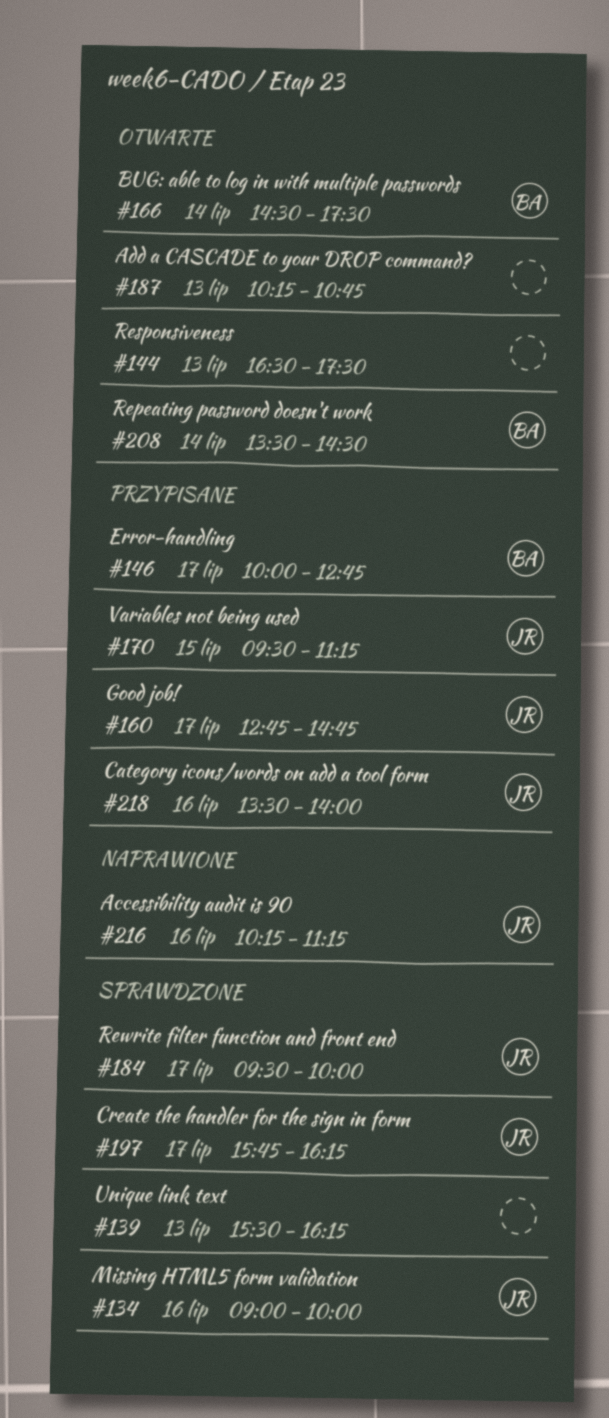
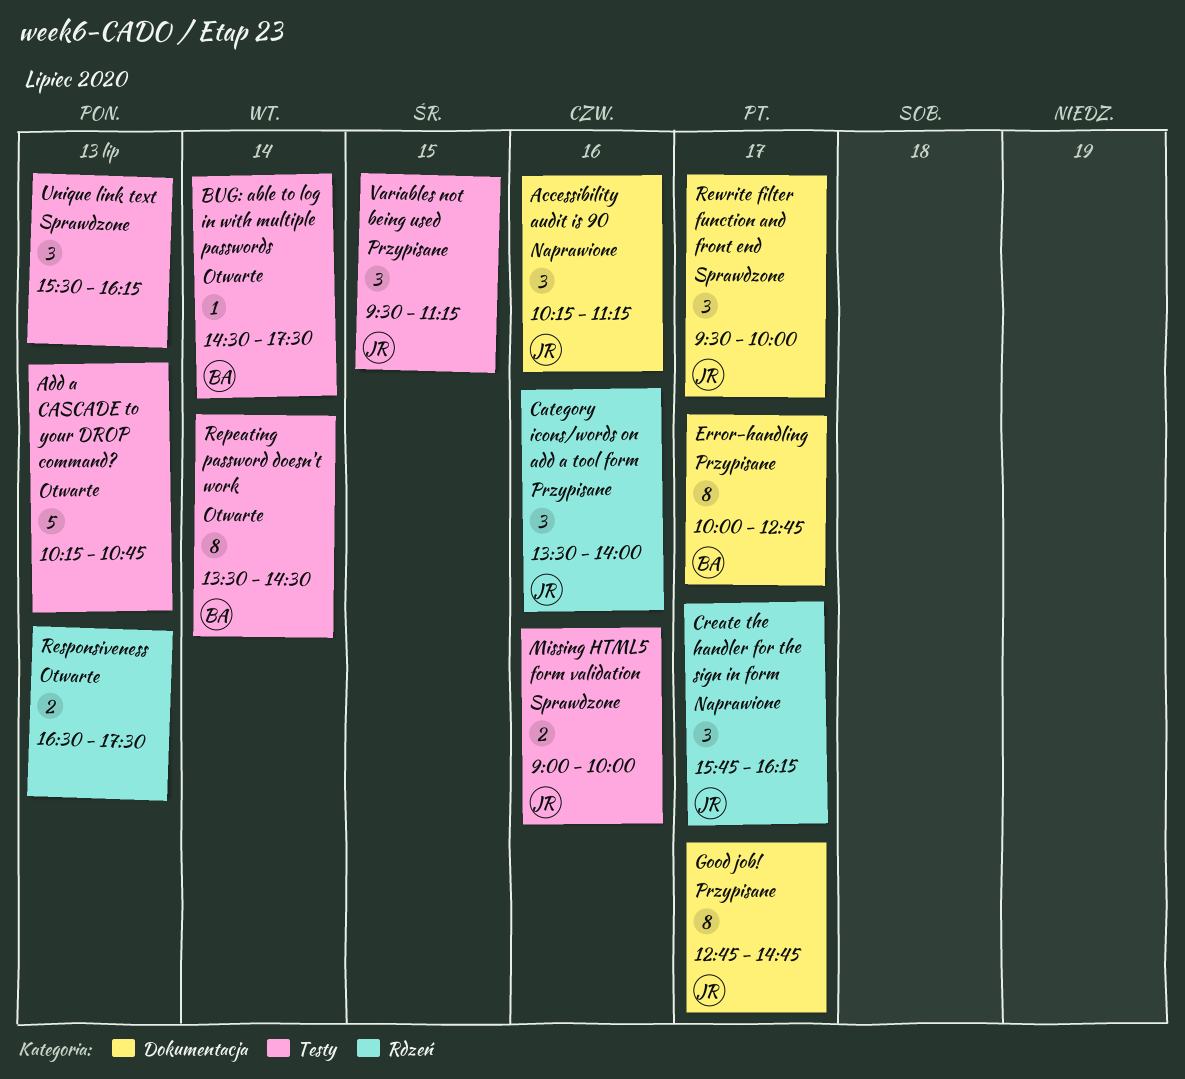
Create the handler for the sign in form, status: Sprawdzone -> Naprawione

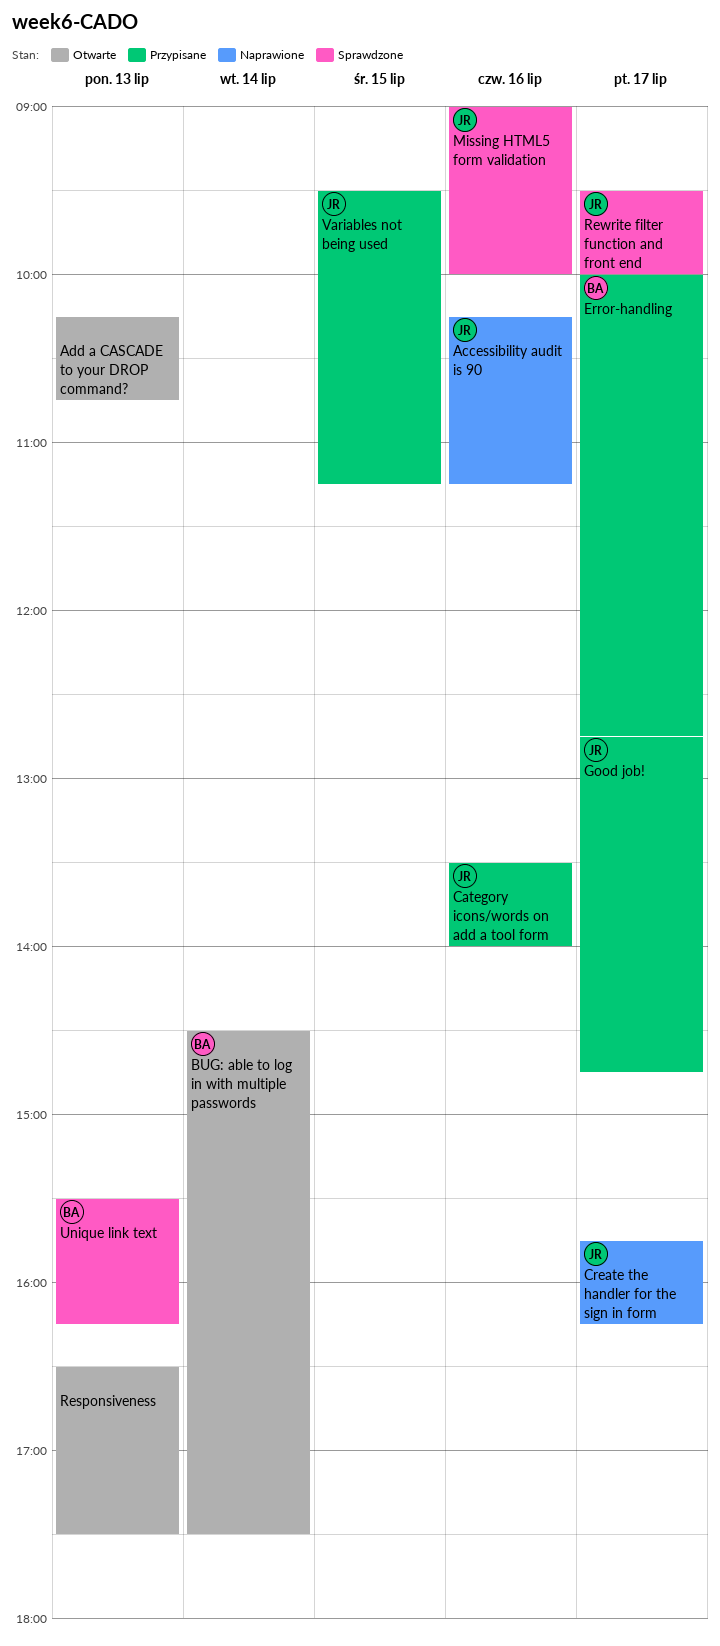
Repeating password doesn't work: present -> none
Unique link text, owner: none -> BA

